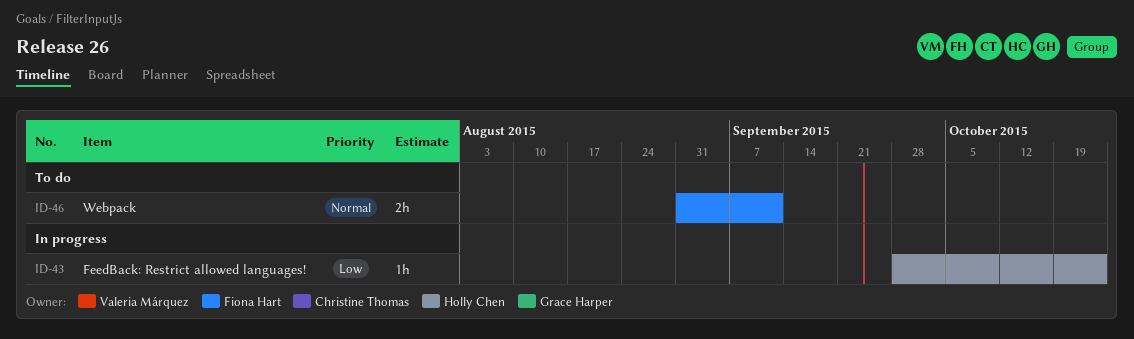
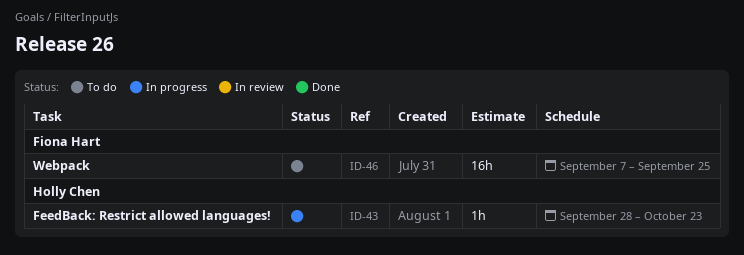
ID-46, estimate: 2h -> 16h
ID-46, start: Aug 31 -> Sep 7
ID-46, due: Sep 11 -> Sep 25

